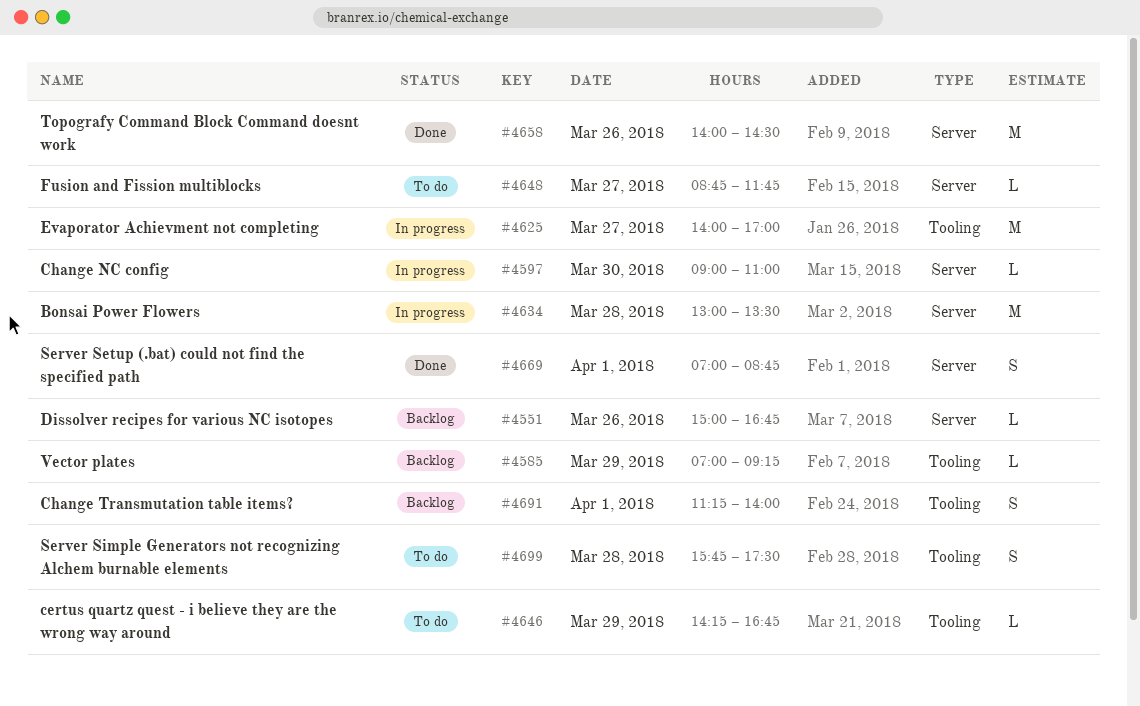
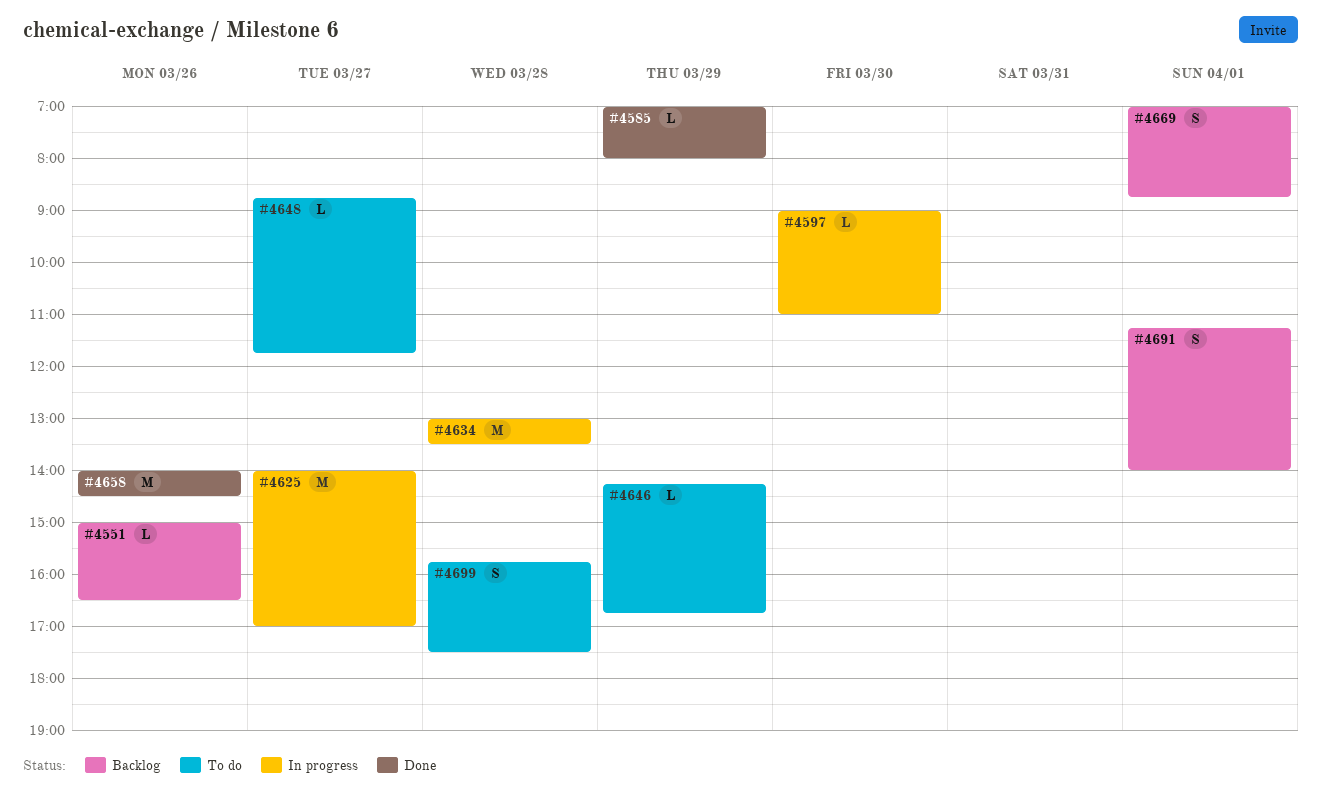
#4551, ends: 16:45 -> 16:30
#4585, status: Backlog -> Done
#4585, ends: 09:15 -> 08:00
#4669, status: Done -> Backlog

